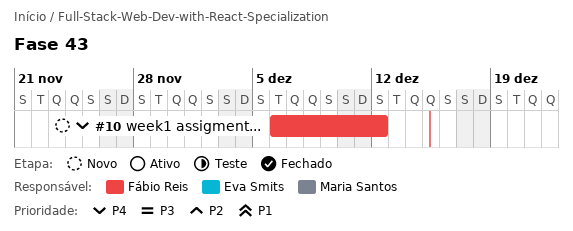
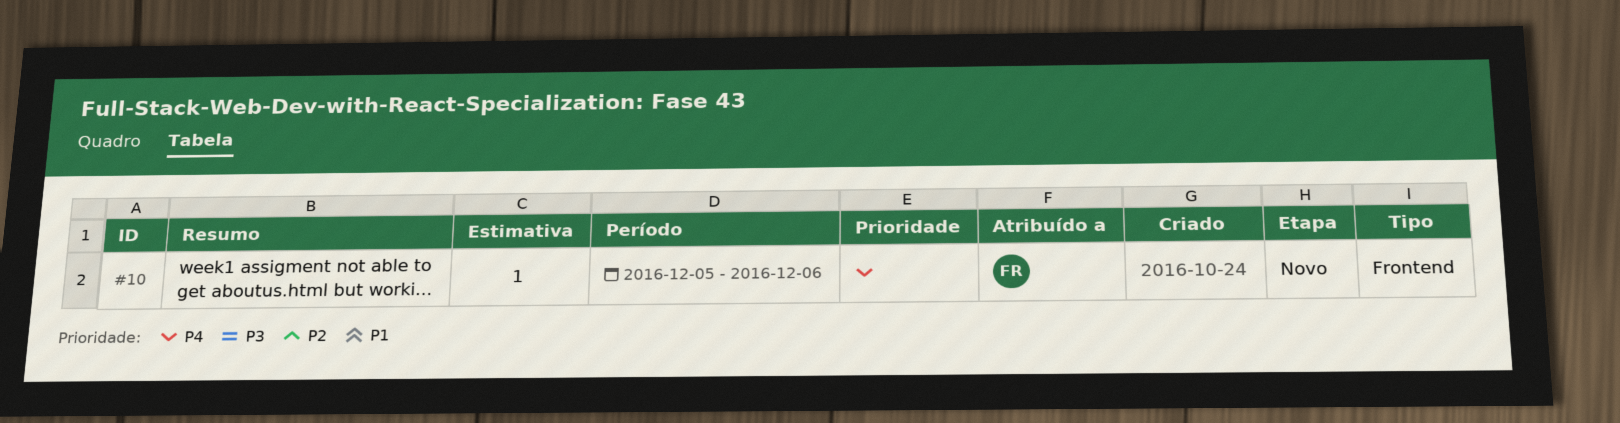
#10, start: Dec 6 -> Dec 5
#10, due: Dec 12 -> Dec 6

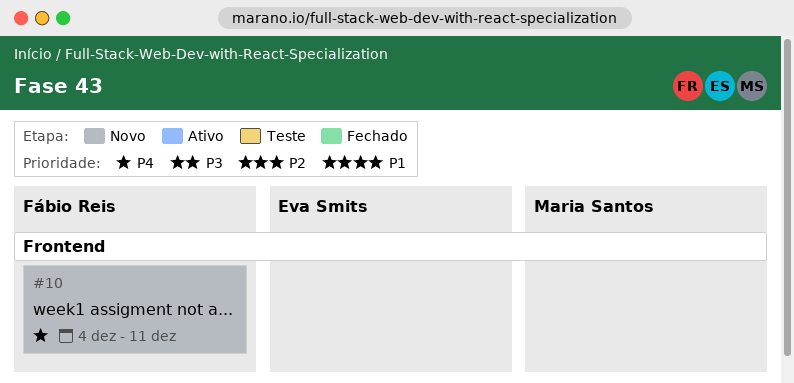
#10, start: Dec 5 -> Dec 4
#10, due: Dec 6 -> Dec 11

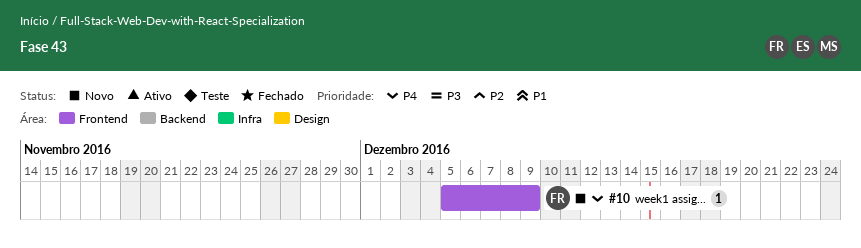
#10, start: Dec 4 -> Dec 5
#10, due: Dec 11 -> Dec 9

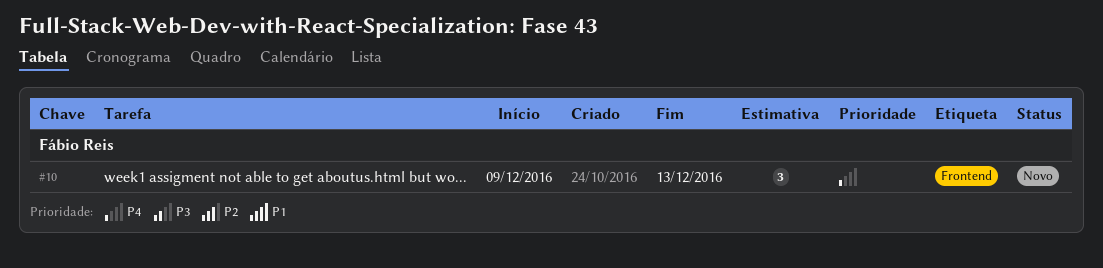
#10, estimate: 1 -> 3
#10, start: Dec 5 -> Dec 9
#10, due: Dec 9 -> Dec 13

